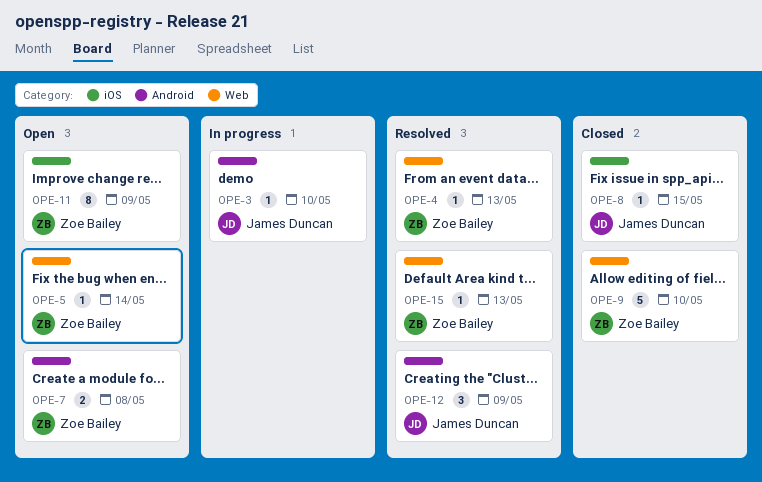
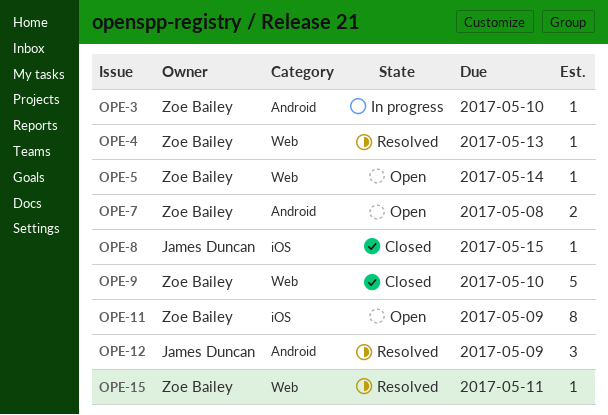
OPE-3, owner: James Duncan -> Zoe Bailey
OPE-15, due: May 13 -> May 11

